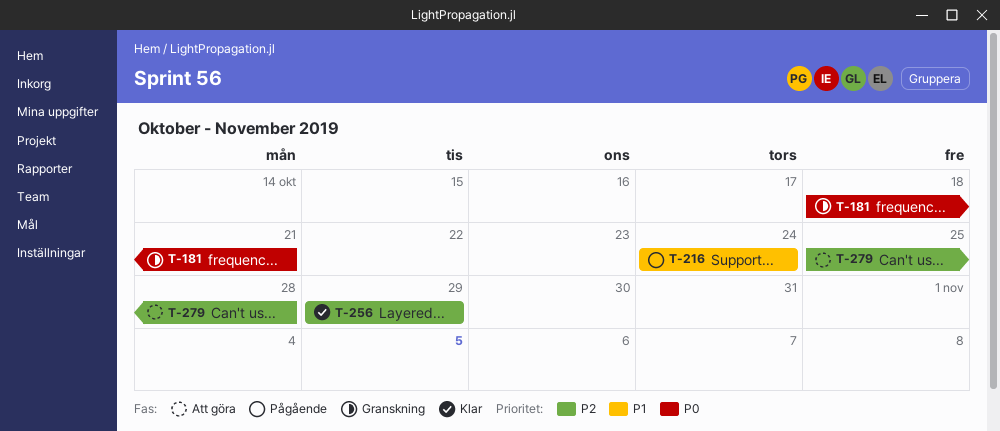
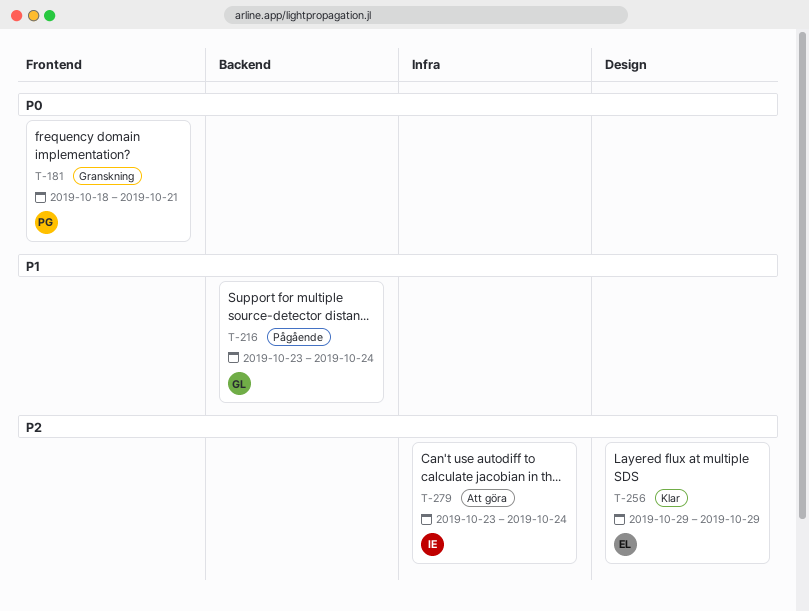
T-216, start: Oct 24 -> Oct 23
T-279, start: Oct 25 -> Oct 23
T-279, due: Oct 28 -> Oct 24

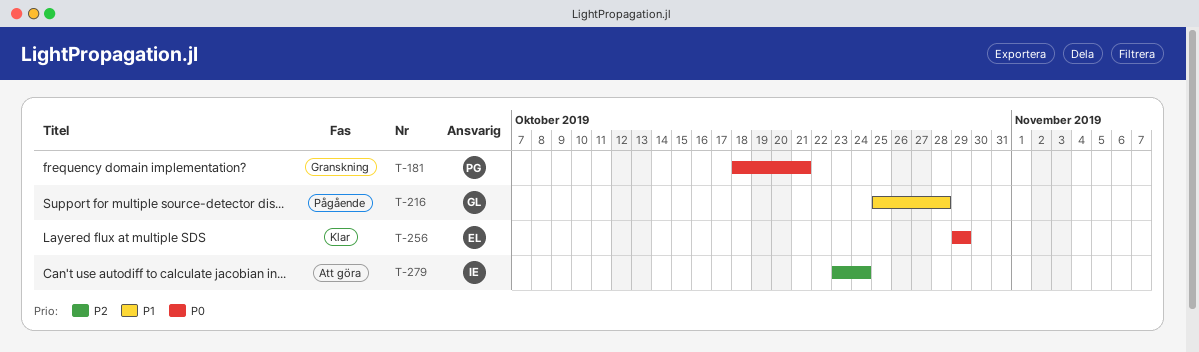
T-216, start: Oct 23 -> Oct 25
T-216, due: Oct 24 -> Oct 28
T-256, priority: P2 -> P0

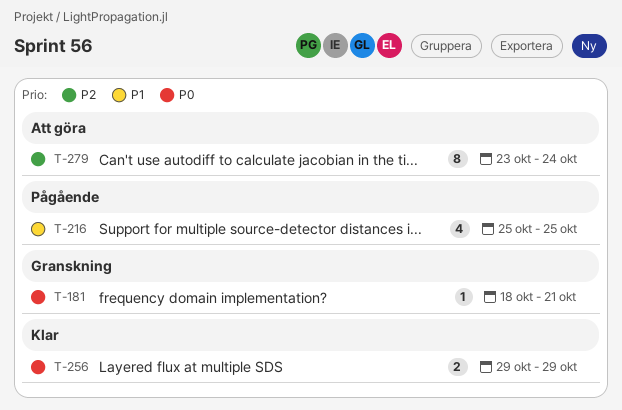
T-216, due: Oct 28 -> Oct 25

